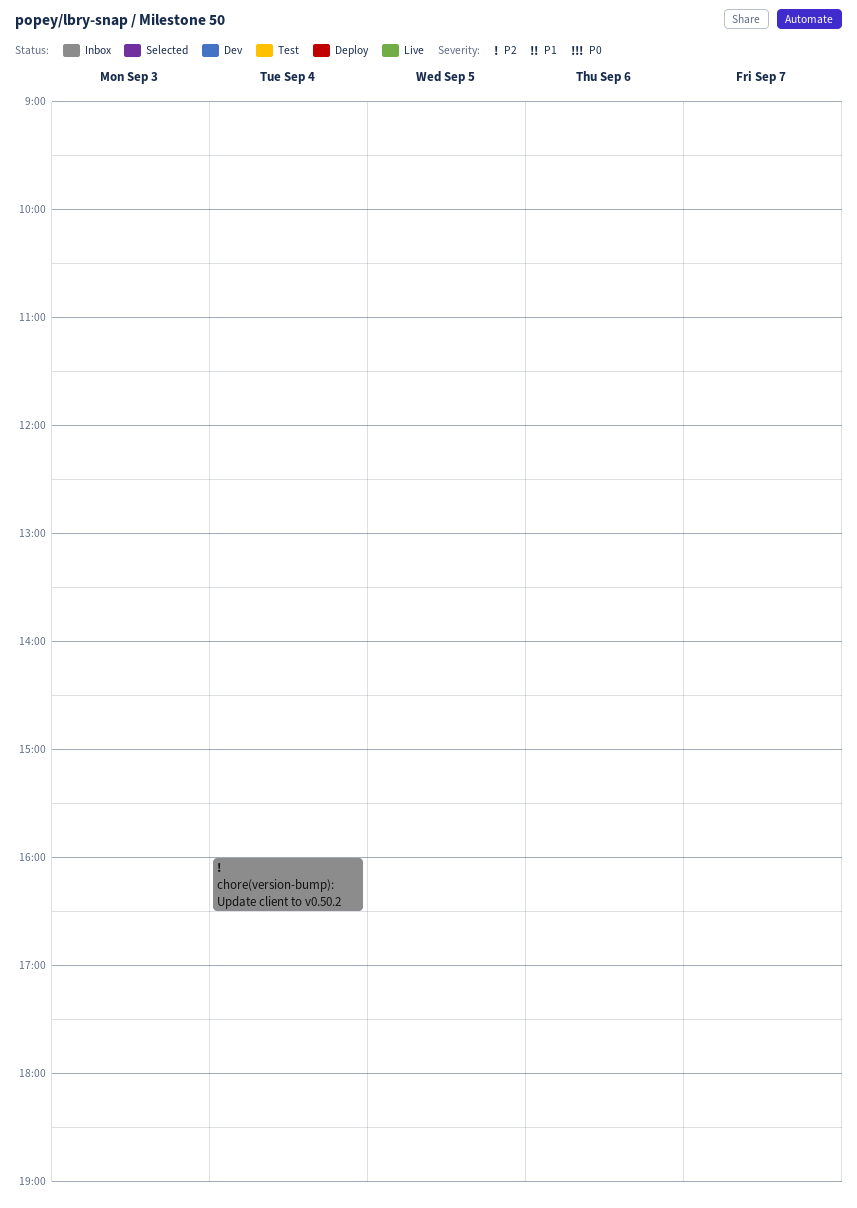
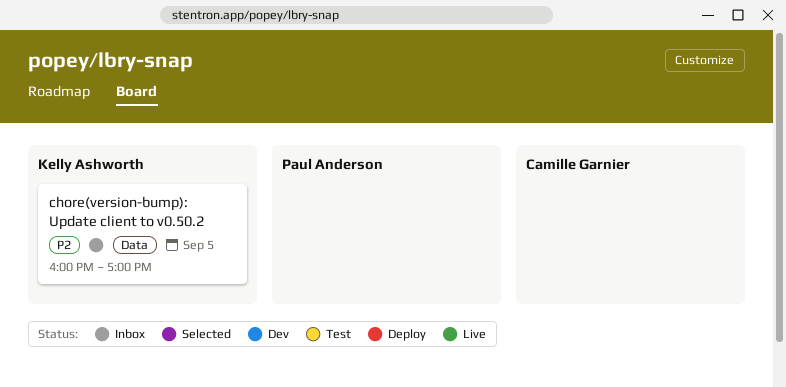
chore(version-bump): Update client to v0.50.2, day: Sep 4 -> Sep 5
chore(version-bump): Update client to v0.50.2, ends: 16:30 -> 17:00

